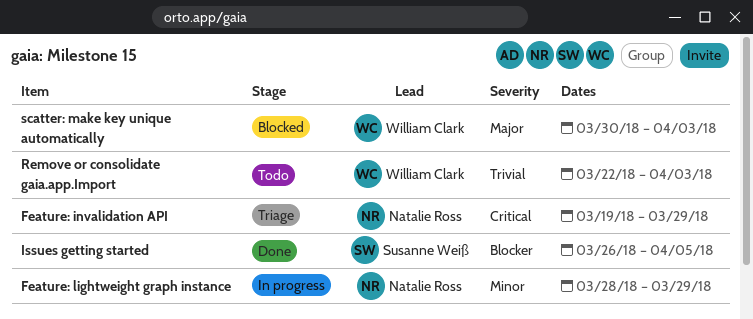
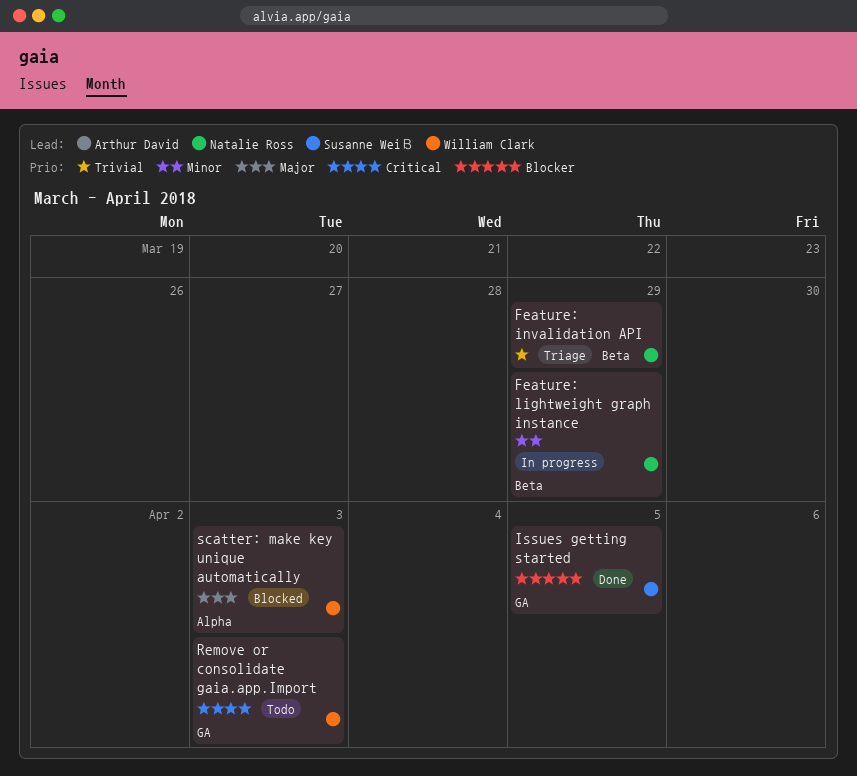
Feature: invalidation API, priority: Critical -> Trivial
Remove or consolidate gaia.app.Import, priority: Trivial -> Critical

